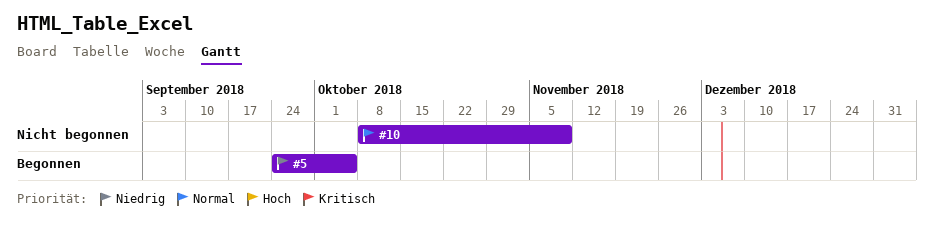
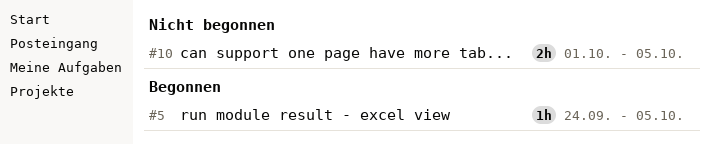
#10, start: Oct 8 -> Oct 1
#10, due: Nov 9 -> Oct 5

